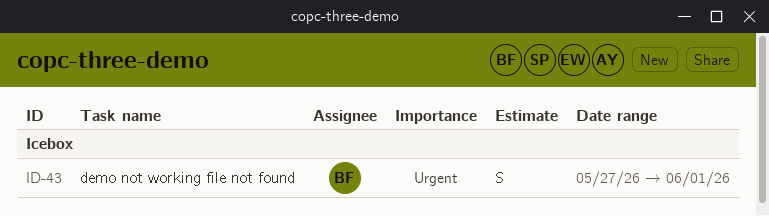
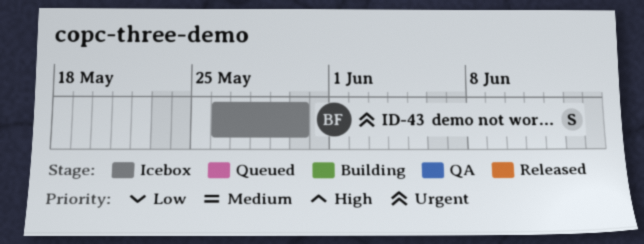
ID-43, start: May 27 -> May 26
ID-43, due: Jun 1 -> May 30

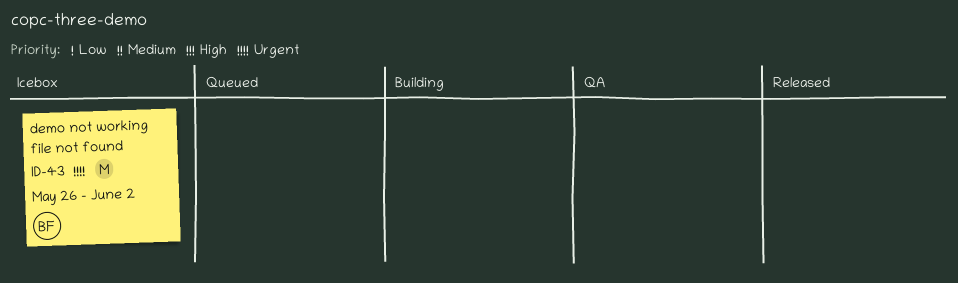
ID-43, estimate: S -> M
ID-43, due: May 30 -> Jun 2

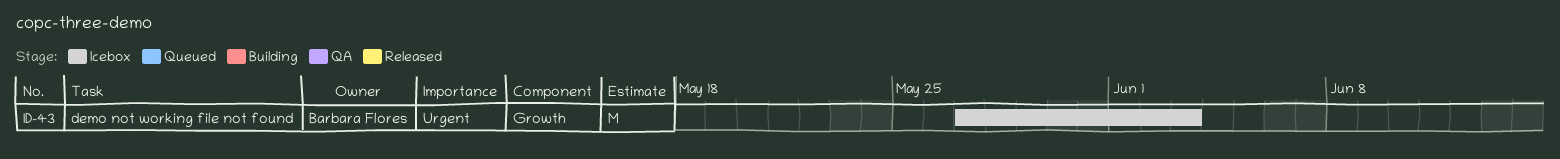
ID-43, start: May 26 -> May 27
ID-43, due: Jun 2 -> Jun 3

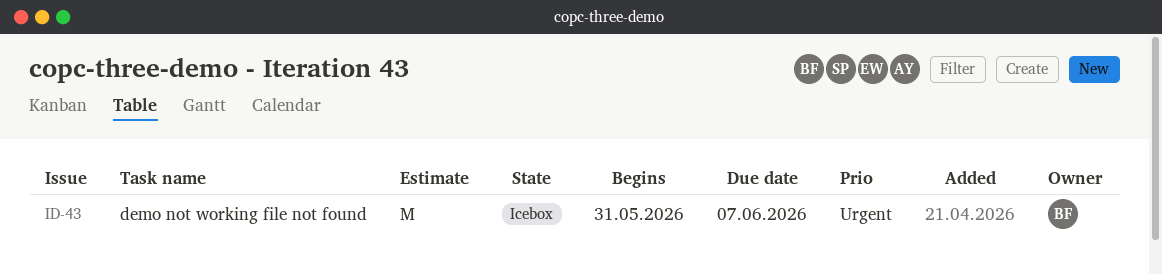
ID-43, start: May 27 -> May 31
ID-43, due: Jun 3 -> Jun 7

